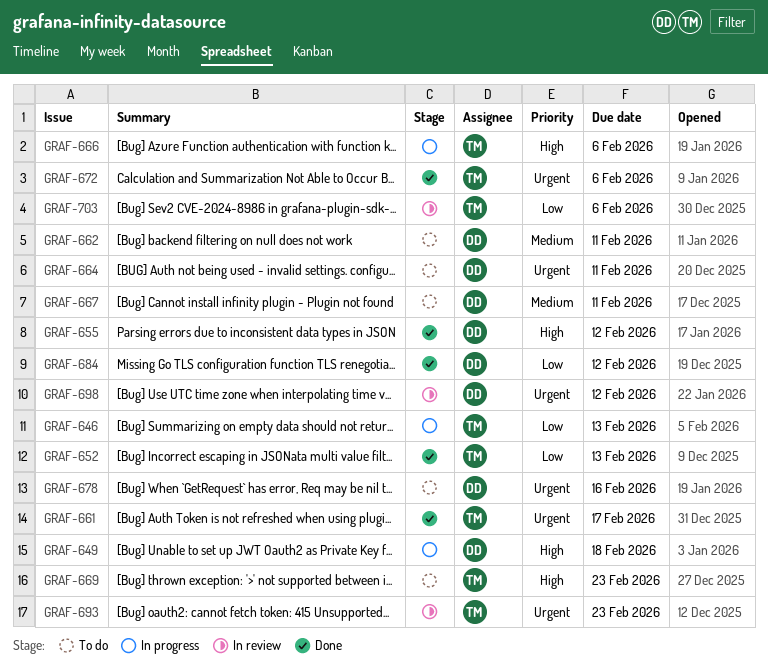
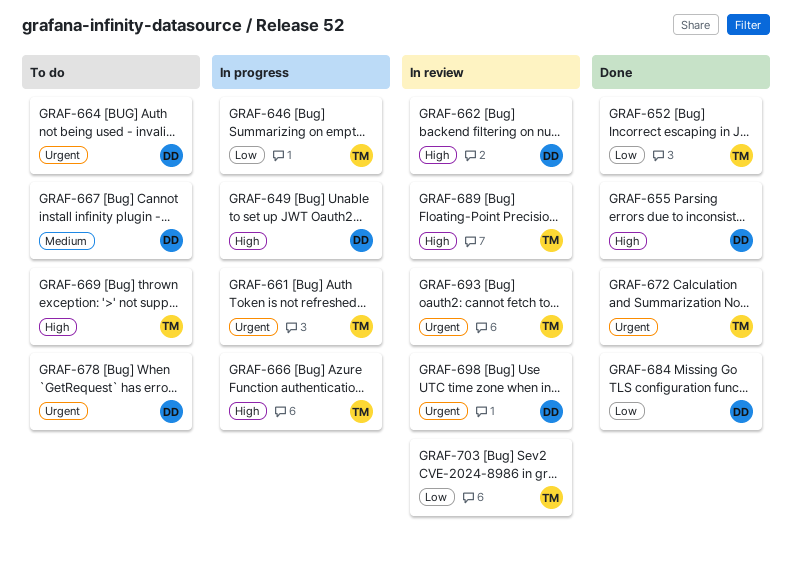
GRAF-661, status: Done -> In progress
GRAF-662, status: To do -> In review
GRAF-662, priority: Medium -> High
GRAF-689: none -> present

